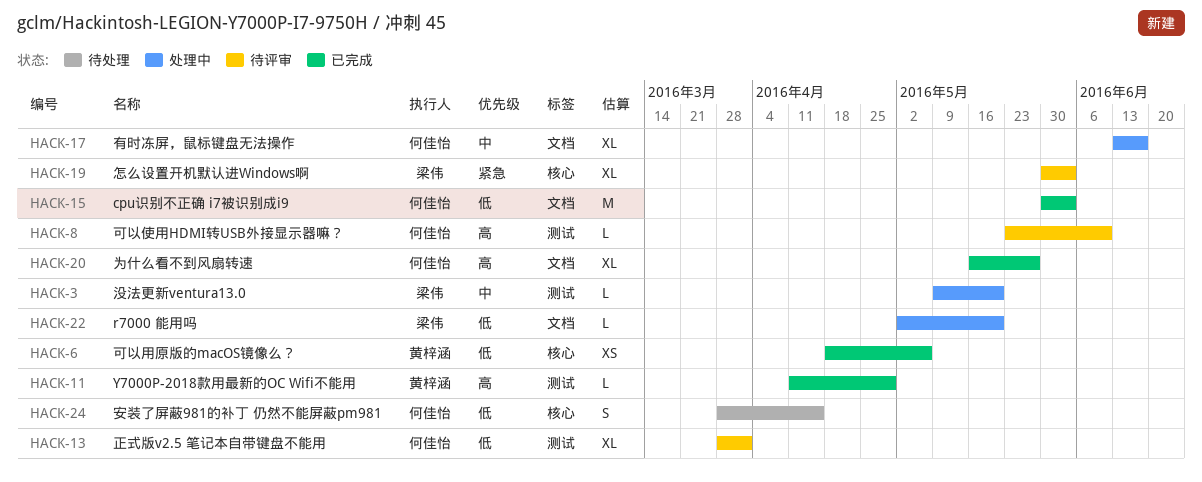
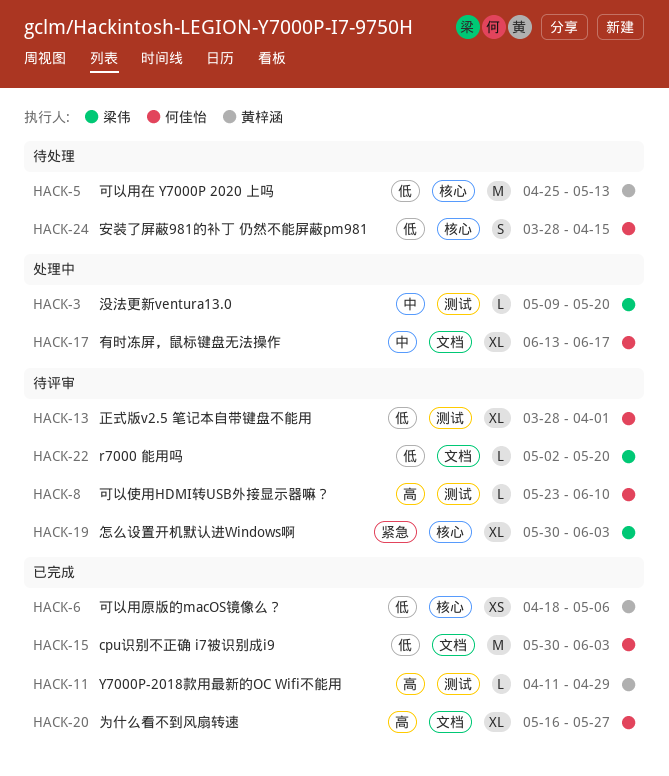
HACK-5: none -> present
HACK-22, status: 处理中 -> 待评审

